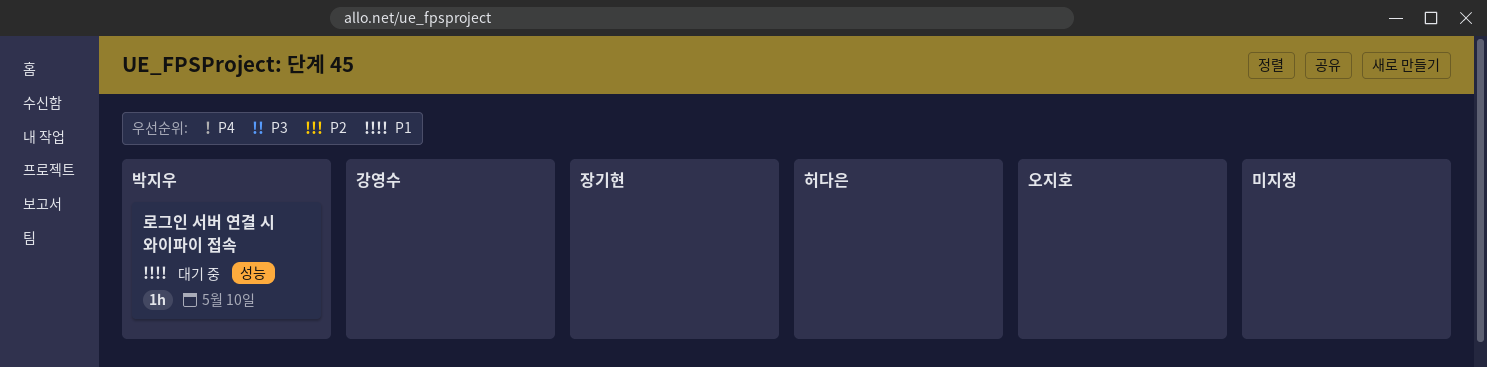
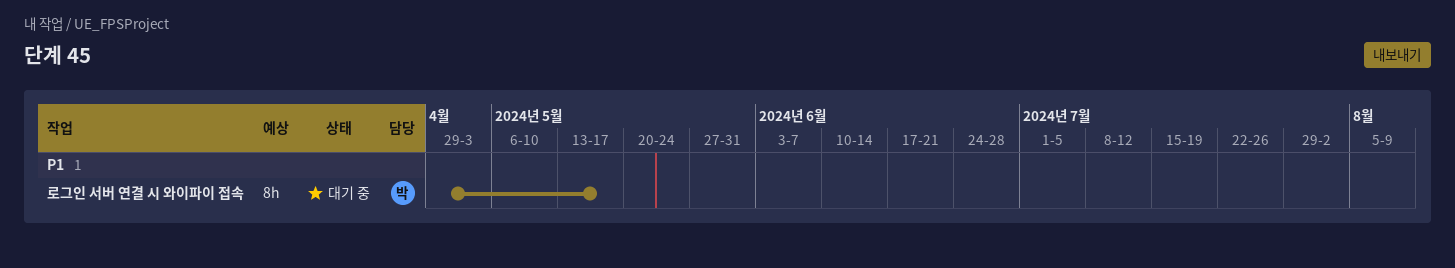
로그인 서버 연결 시 와이파이 접속, estimate: 1h -> 8h
로그인 서버 연결 시 와이파이 접속, due: May 10 -> May 17

